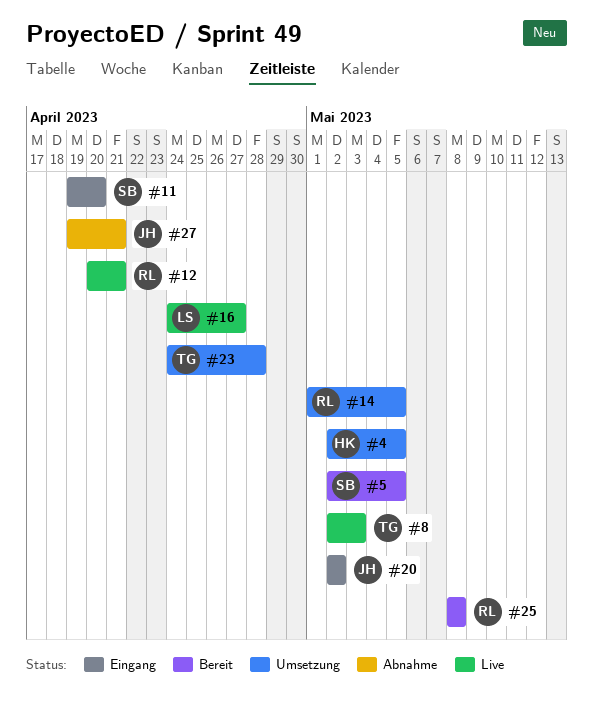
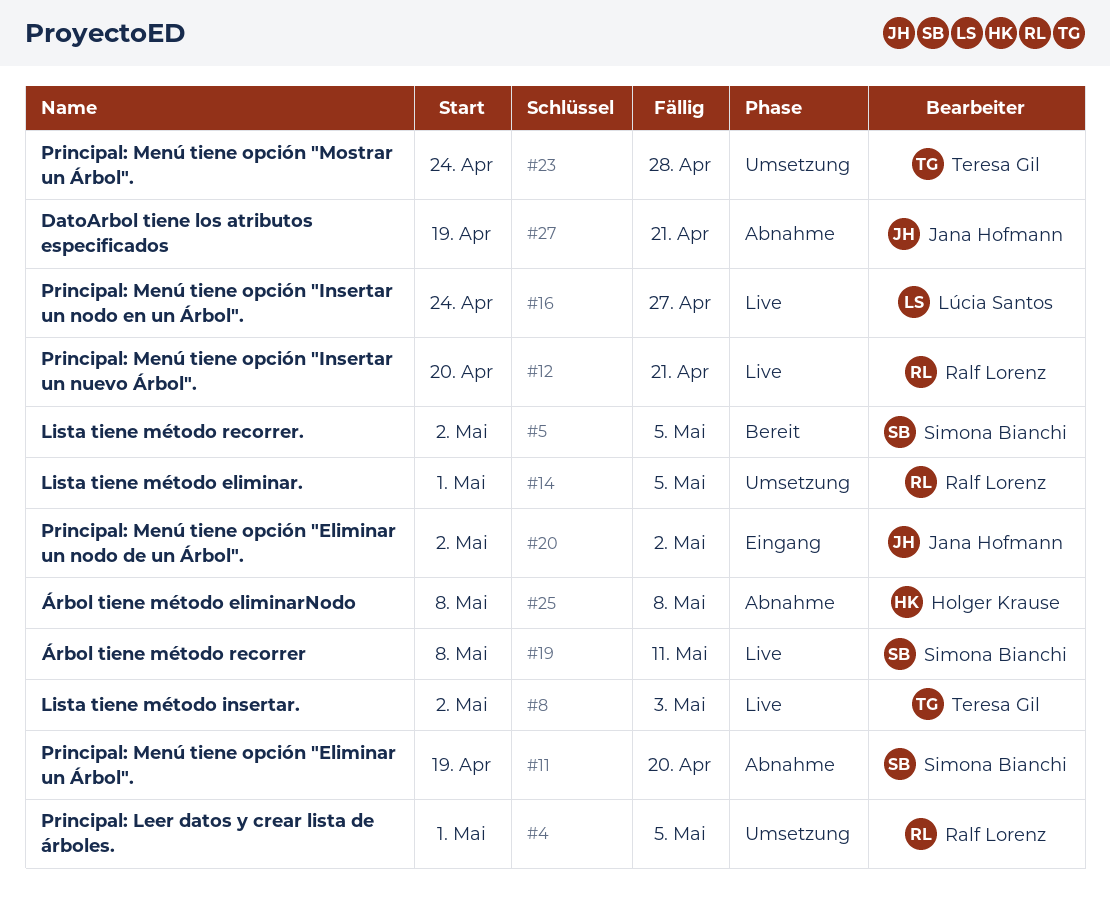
#4, owner: Holger Krause -> Ralf Lorenz
#4, start: May 2 -> May 1
#11, status: Eingang -> Abnahme
#19: none -> present
#25, status: Bereit -> Abnahme
#25, owner: Ralf Lorenz -> Holger Krause

